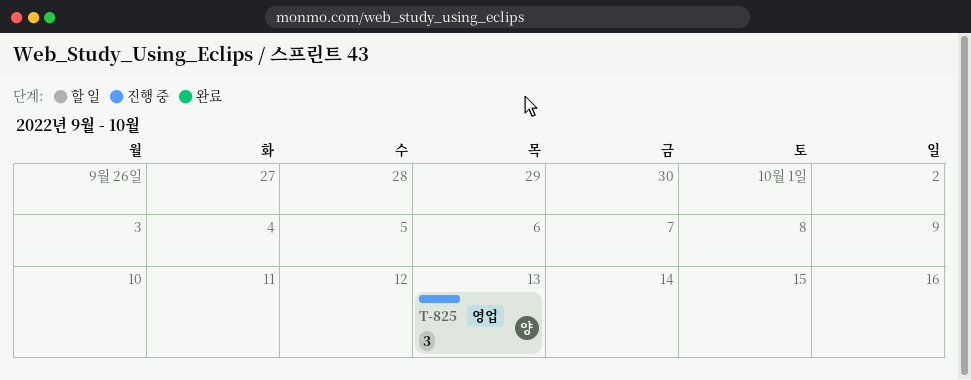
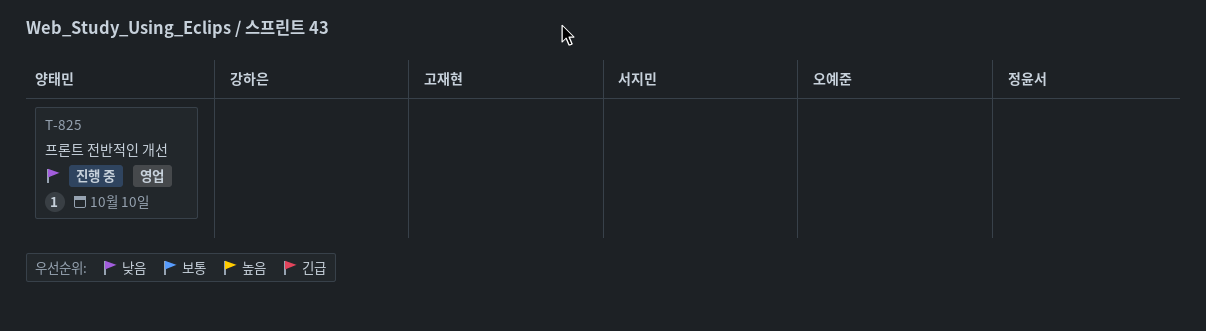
T-825, estimate: 3 -> 1
T-825, due: Oct 13 -> Oct 10

